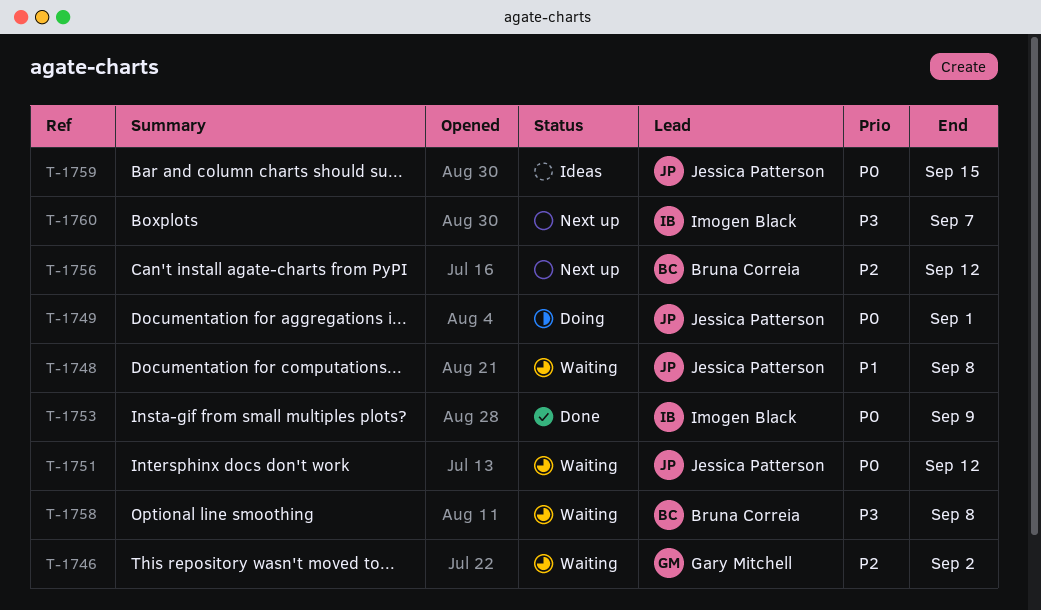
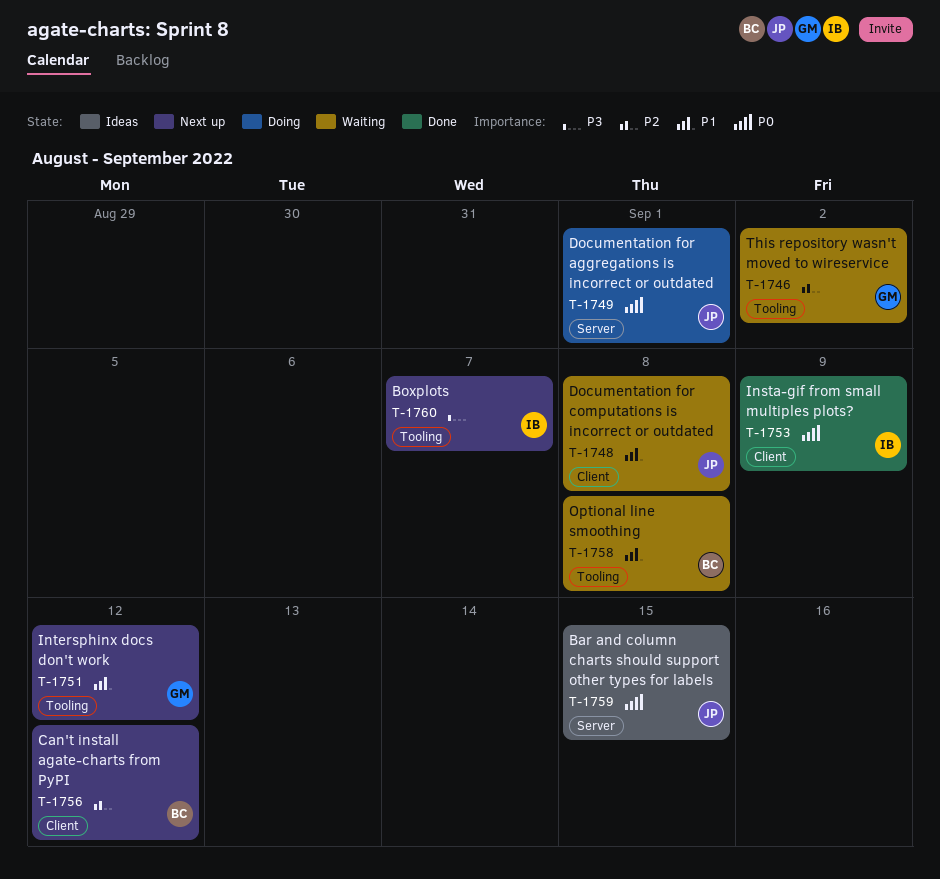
T-1751, status: Waiting -> Next up
T-1751, owner: Jessica Patterson -> Gary Mitchell
T-1751, priority: P0 -> P1
T-1758, priority: P3 -> P1

